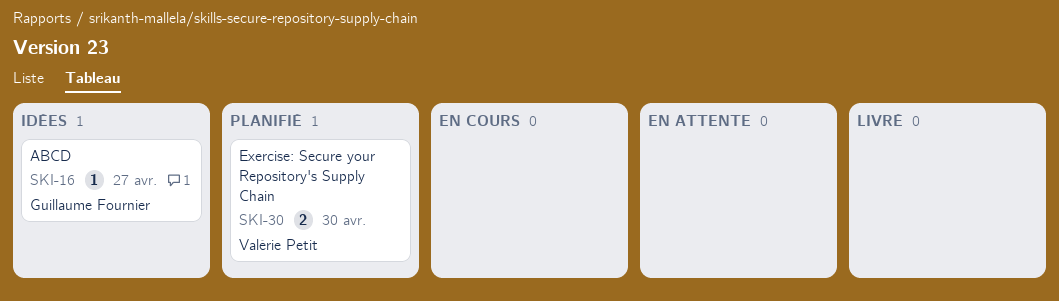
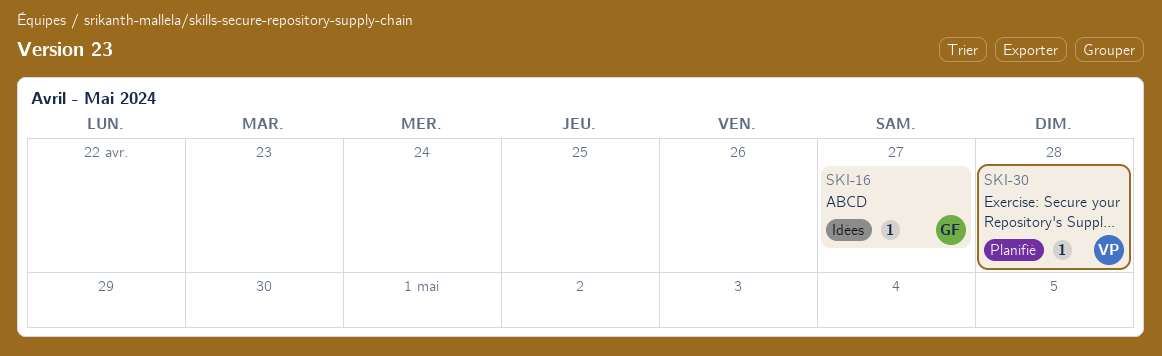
SKI-30, estimate: 2 -> 1
SKI-30, due: Apr 30 -> Apr 28

